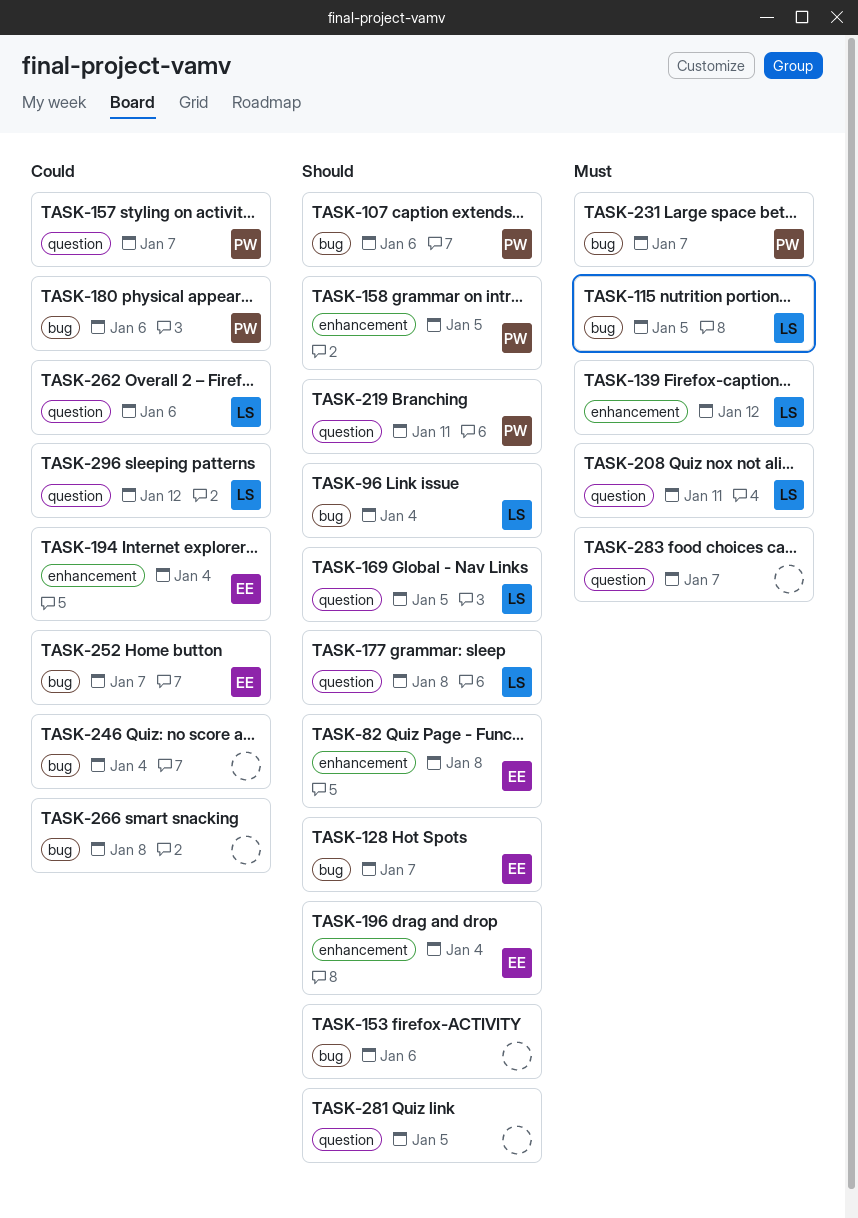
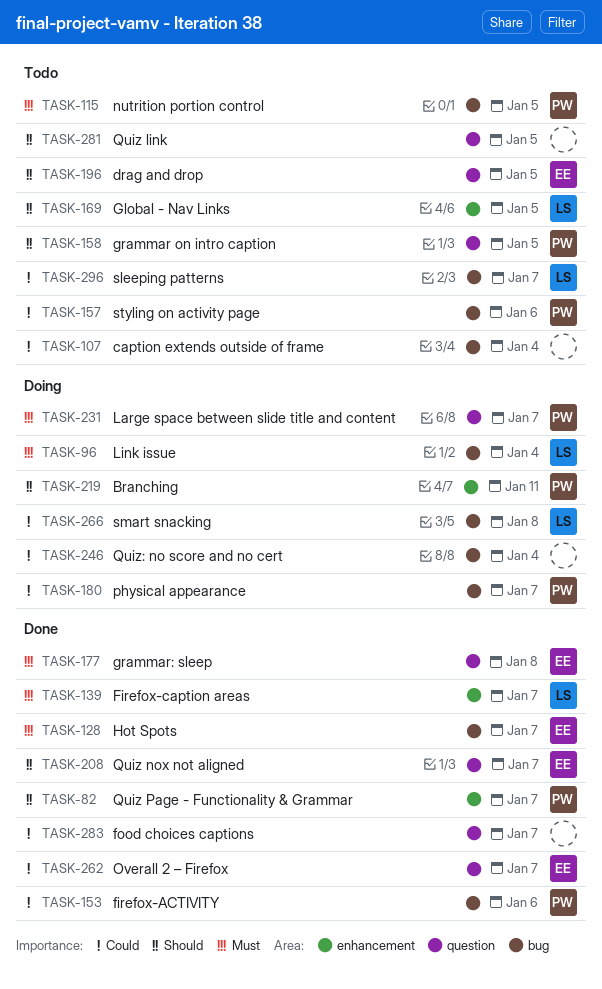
TASK-82, owner: EE -> PW
TASK-82, due: Jan 8 -> Jan 7
TASK-96, priority: Should -> Must
TASK-107, owner: PW -> none
TASK-107, priority: Should -> Could
TASK-107, due: Jan 6 -> Jan 4
TASK-115, owner: LS -> PW
TASK-128, priority: Should -> Must
TASK-139, due: Jan 12 -> Jan 7
TASK-153, owner: none -> PW
TASK-153, priority: Should -> Could
TASK-157, label: question -> bug
TASK-157, due: Jan 7 -> Jan 6
TASK-158, label: enhancement -> question
TASK-169, label: question -> enhancement
TASK-177, owner: LS -> EE
TASK-177, priority: Should -> Must
TASK-180, due: Jan 6 -> Jan 7
TASK-194: present -> none
TASK-196, label: enhancement -> question
TASK-196, due: Jan 4 -> Jan 5
TASK-208, owner: LS -> EE
TASK-208, priority: Must -> Should
TASK-208, due: Jan 11 -> Jan 7
TASK-219, label: question -> enhancement
TASK-231, label: bug -> question
TASK-252: present -> none
TASK-262, owner: LS -> EE
TASK-262, due: Jan 6 -> Jan 7
TASK-266, owner: none -> LS
TASK-283, priority: Must -> Could
TASK-296, label: question -> bug
TASK-296, due: Jan 12 -> Jan 7

